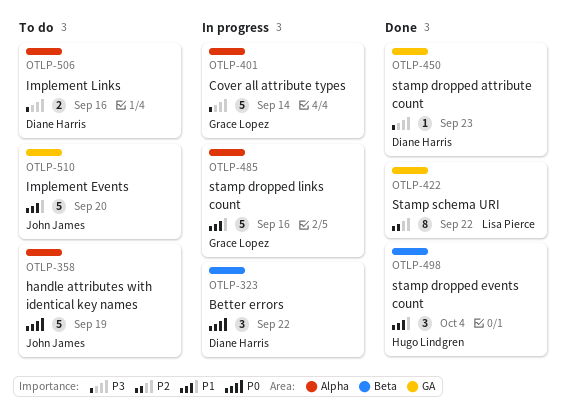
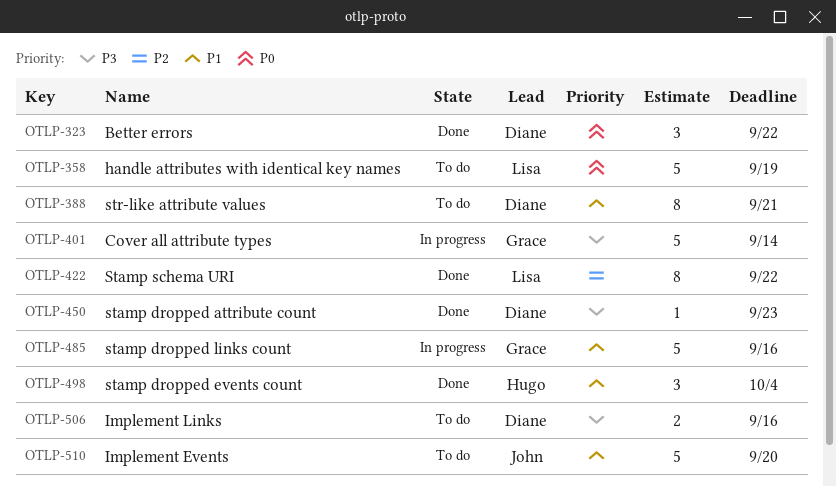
OTLP-323, status: In progress -> Done
OTLP-358, owner: John James -> Lisa Pierce
OTLP-388: none -> present

